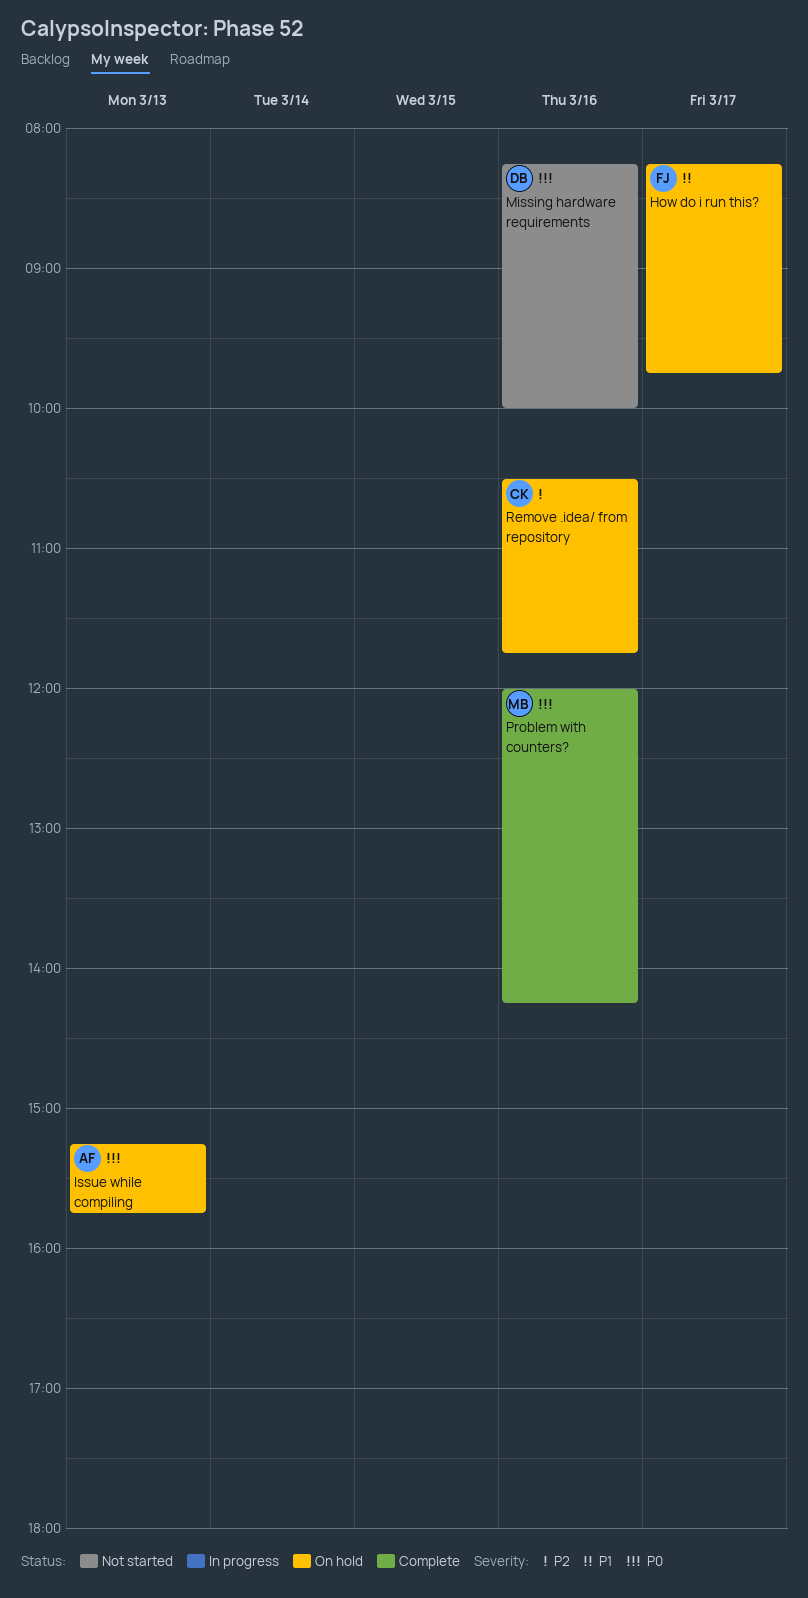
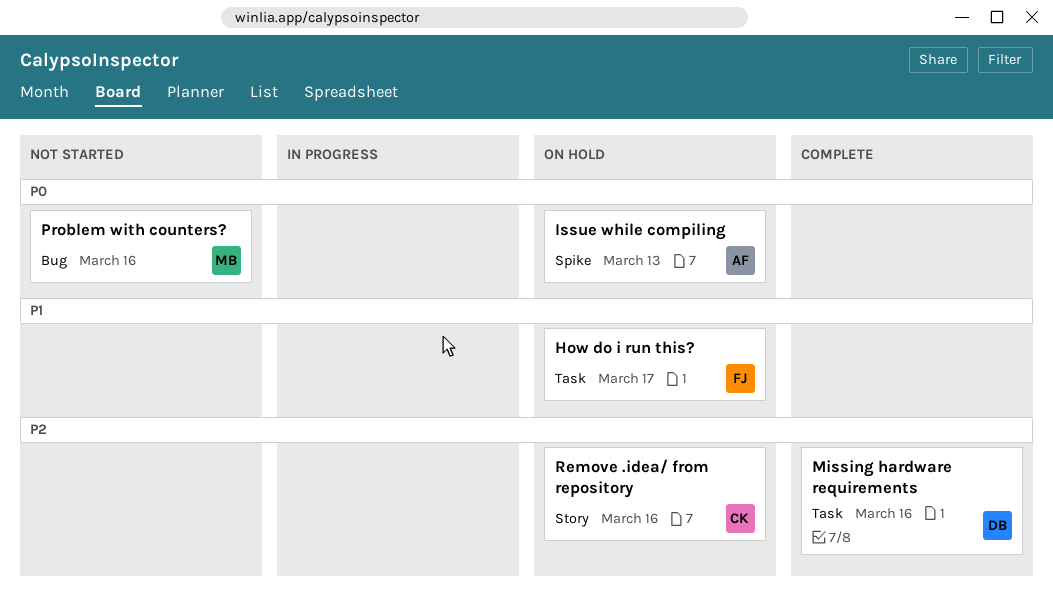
Missing hardware requirements, status: Not started -> Complete
Missing hardware requirements, priority: P0 -> P2
Problem with counters?, status: Complete -> Not started

